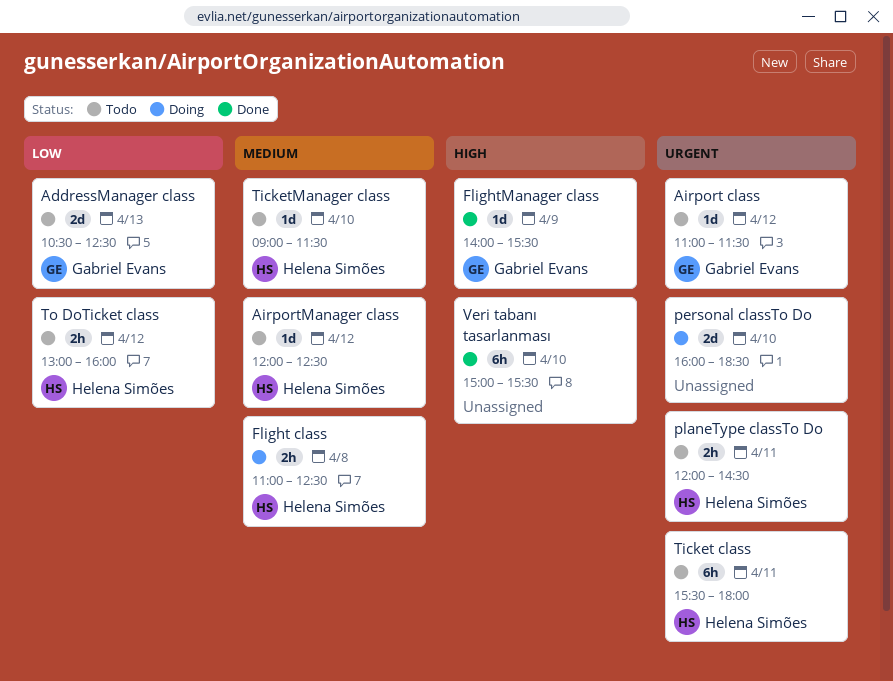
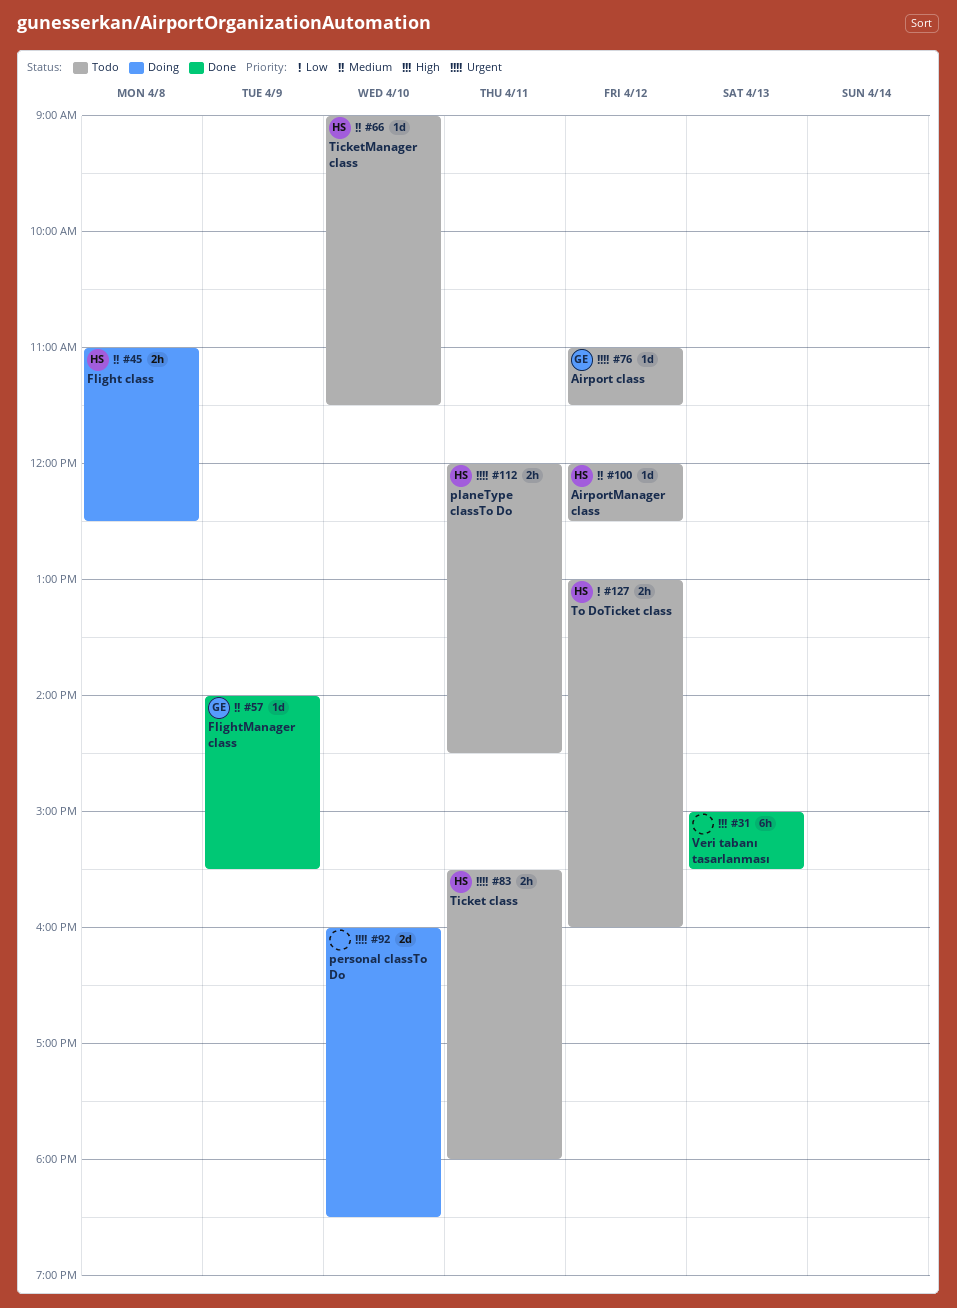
AddressManager class: present -> none
FlightManager class, priority: High -> Medium
Ticket class, estimate: 6h -> 2h
Veri tabanı tasarlanması, day: Apr 10 -> Apr 13

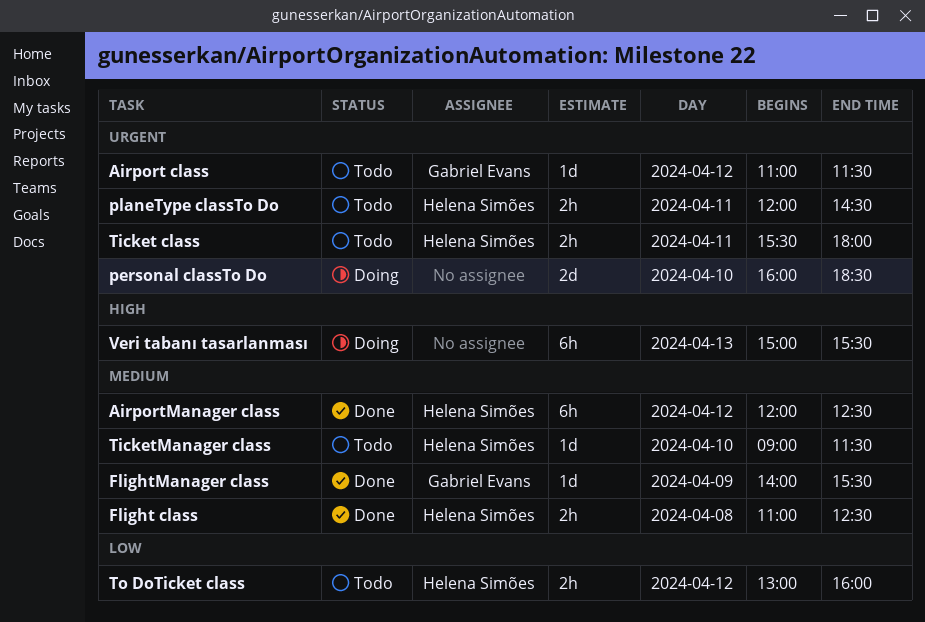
AirportManager class, status: Todo -> Done
AirportManager class, estimate: 1d -> 6h
Flight class, status: Doing -> Done
Veri tabanı tasarlanması, status: Done -> Doing

